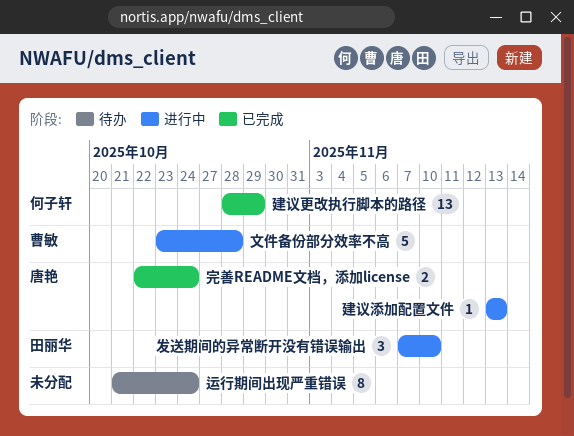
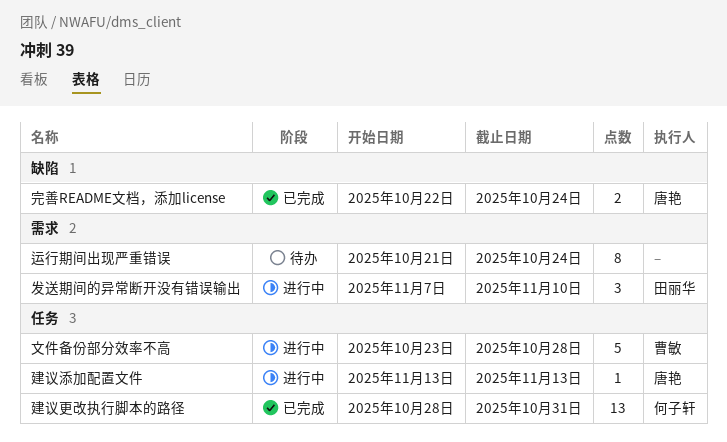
建议更改执行脚本的路径, due: Oct 29 -> Oct 31

